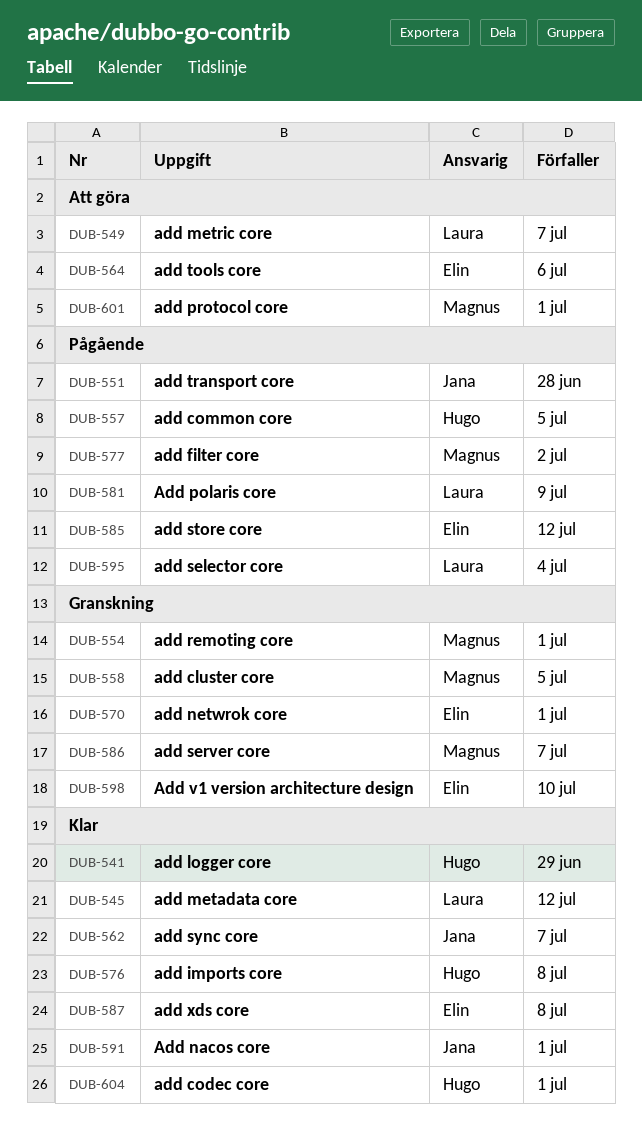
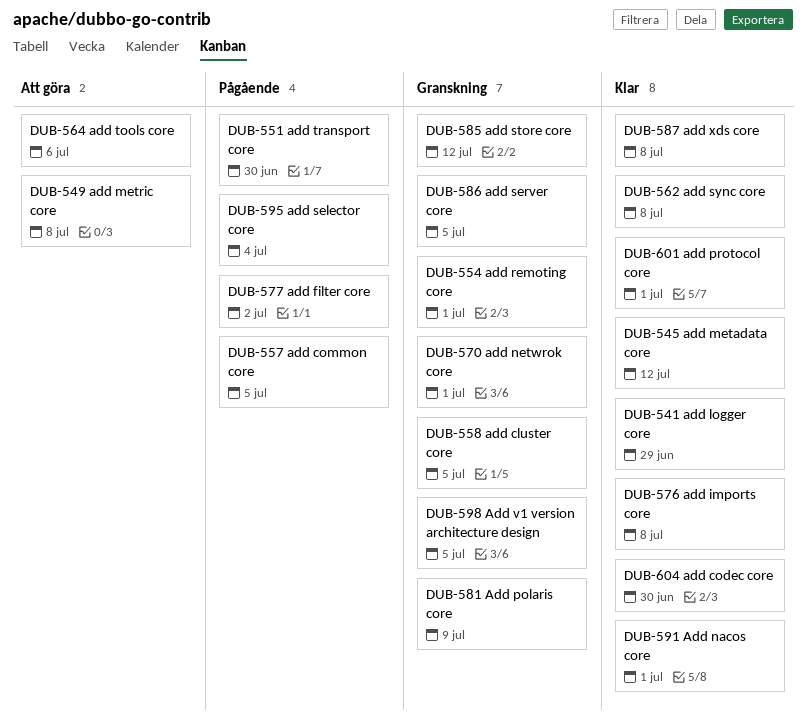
DUB-549, due: Jul 7 -> Jul 8
DUB-551, due: Jun 28 -> Jun 30
DUB-562, due: Jul 7 -> Jul 8
DUB-581, status: Pågående -> Granskning
DUB-585, status: Pågående -> Granskning
DUB-586, due: Jul 7 -> Jul 5
DUB-598, due: Jul 10 -> Jul 5
DUB-601, status: Att göra -> Klar
DUB-604, due: Jul 1 -> Jun 30

